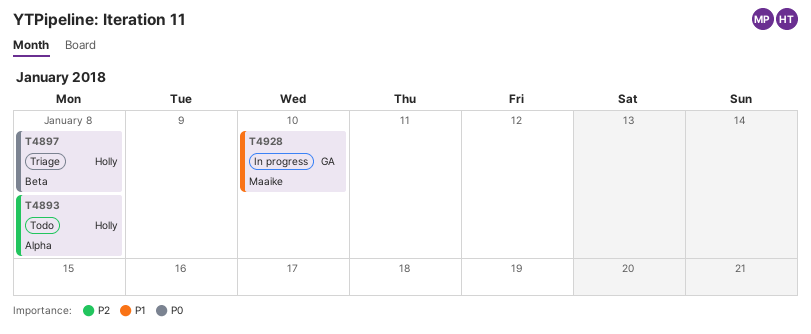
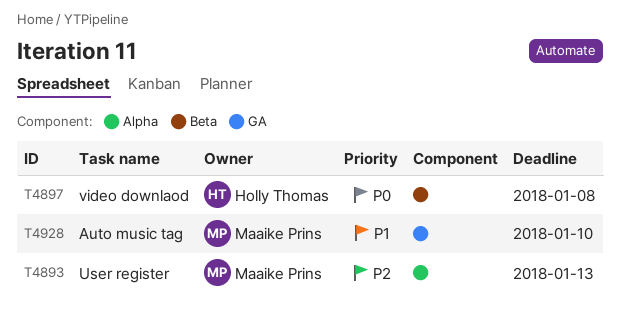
T4893, owner: Holly Thomas -> Maaike Prins
T4893, due: Jan 8 -> Jan 13

